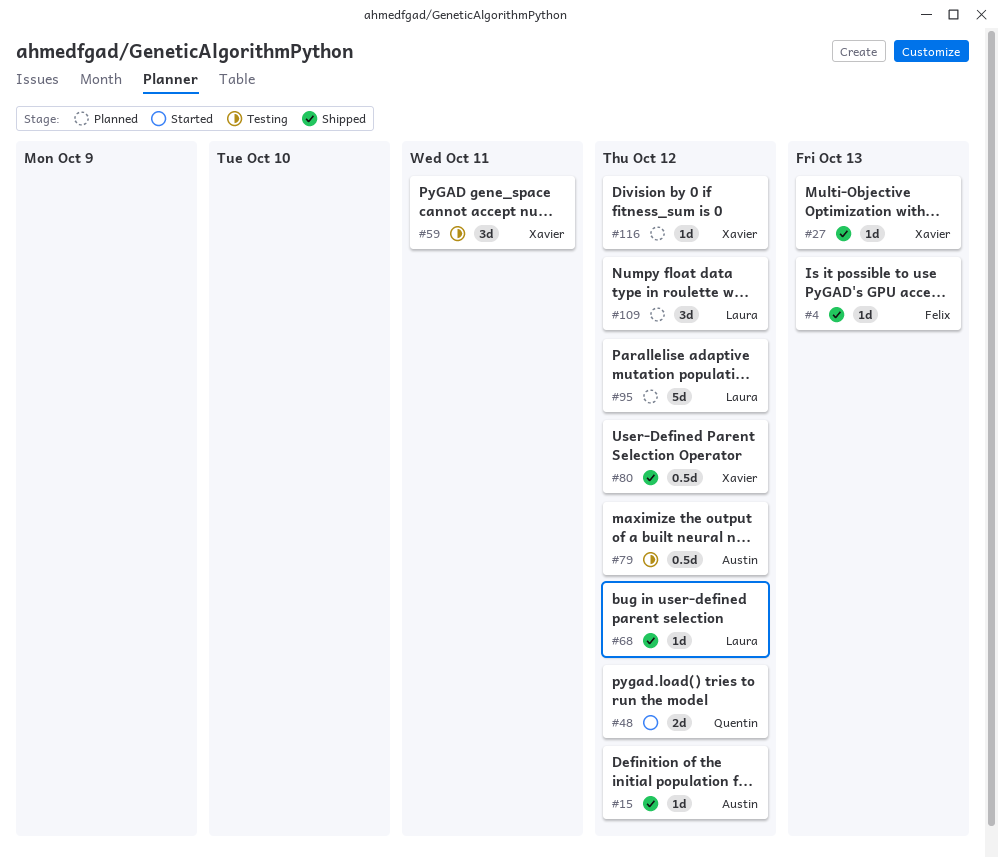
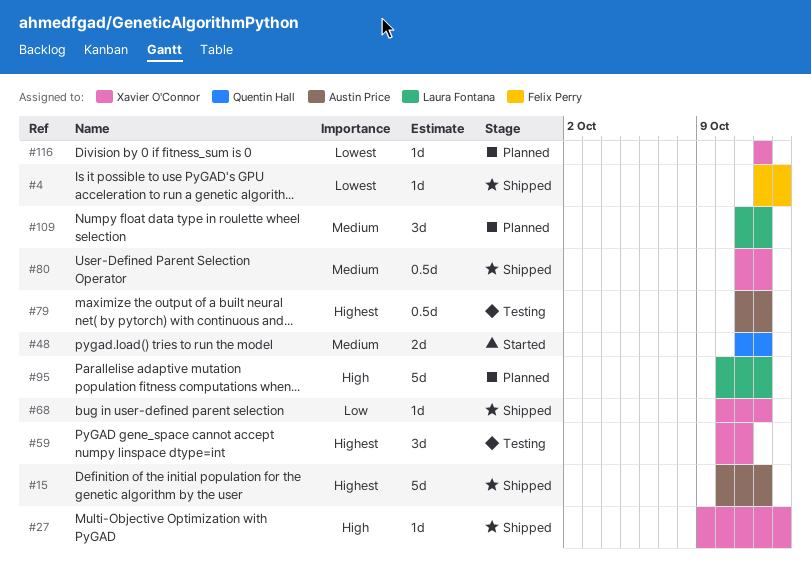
#15, estimate: 1d -> 5d
#68, owner: Laura Fontana -> Xavier O'Connor

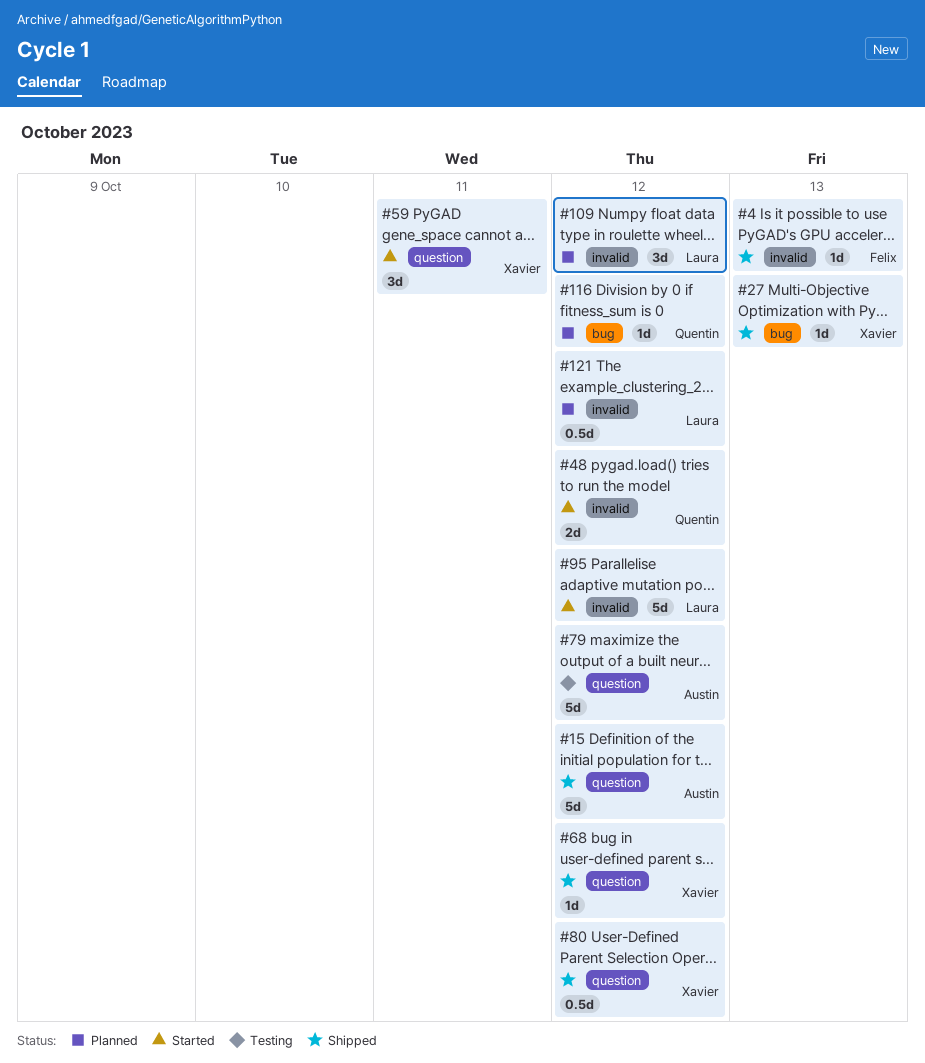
#59, status: Testing -> Started
#79, estimate: 0.5d -> 5d
#95, status: Planned -> Started
#116, owner: Xavier O'Connor -> Quentin Hall
#121: none -> present

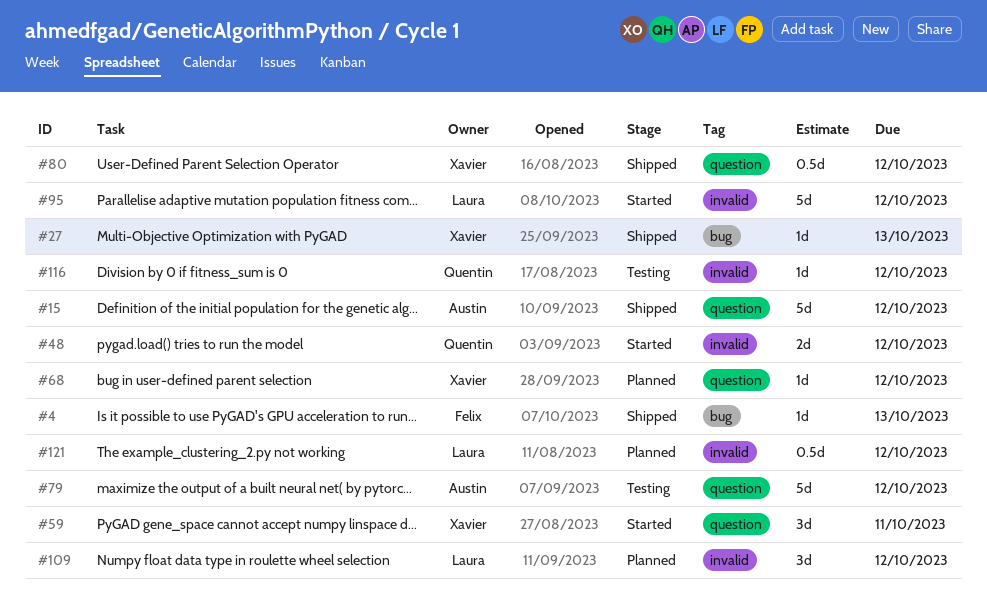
#4, label: invalid -> bug
#68, status: Shipped -> Planned
#116, status: Planned -> Testing
#116, label: bug -> invalid

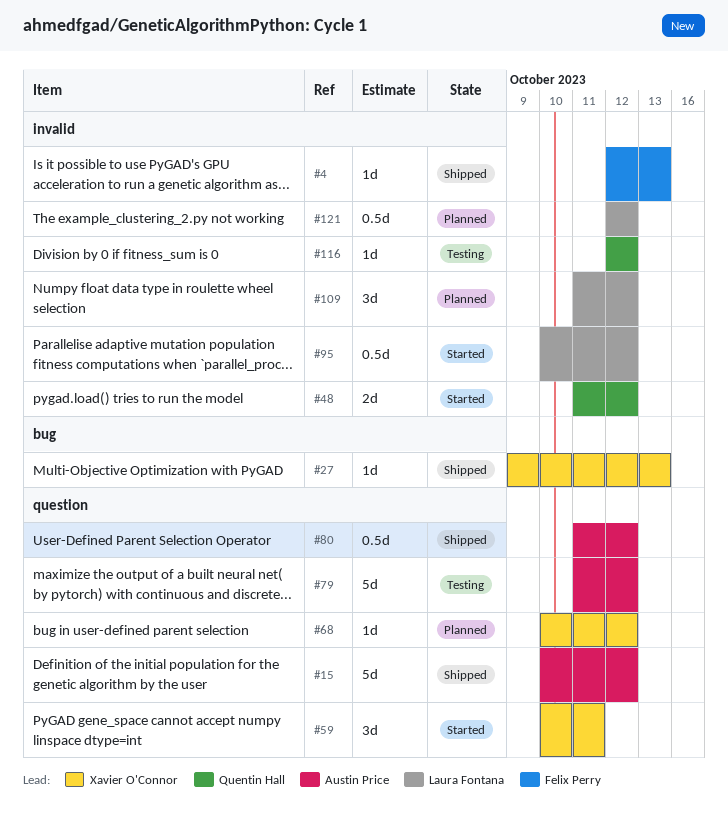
#4, label: bug -> invalid
#80, owner: Xavier O'Connor -> Austin Price
#95, estimate: 5d -> 0.5d

